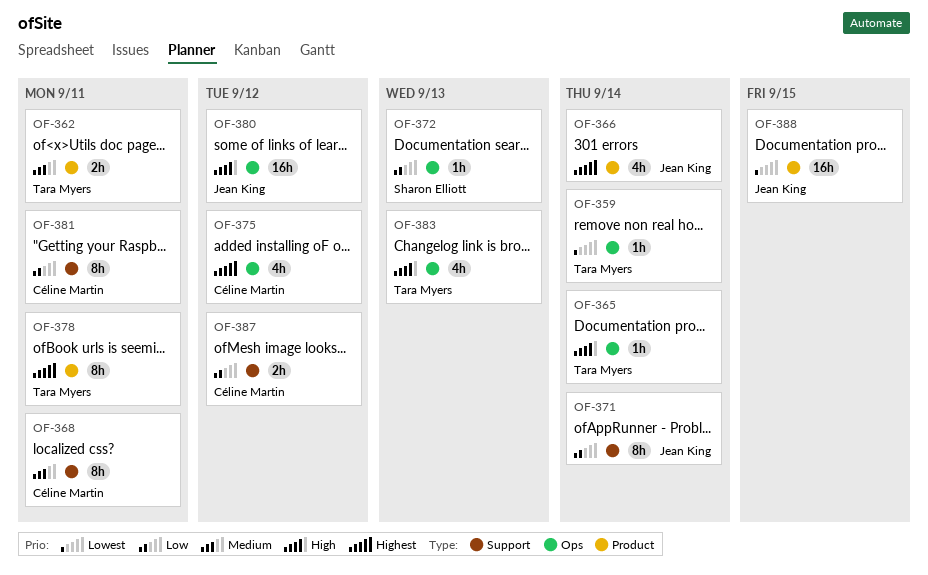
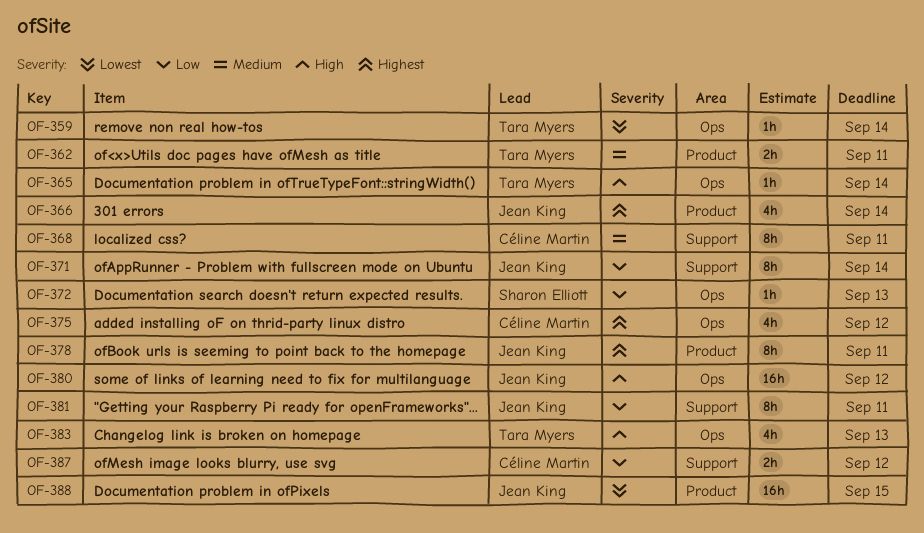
OF-378, owner: Tara Myers -> Jean King
OF-381, owner: Céline Martin -> Jean King

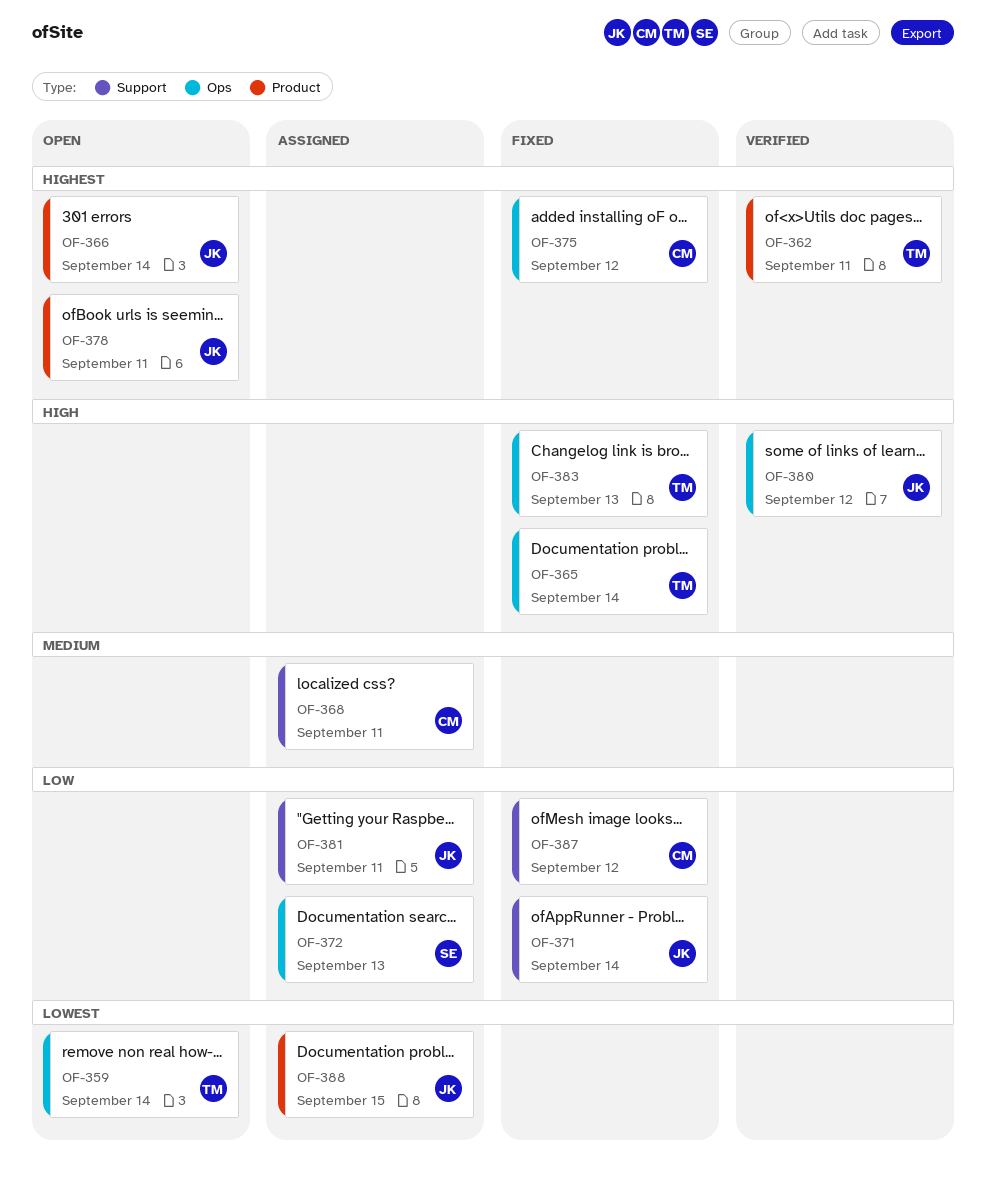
OF-362, priority: Medium -> Highest

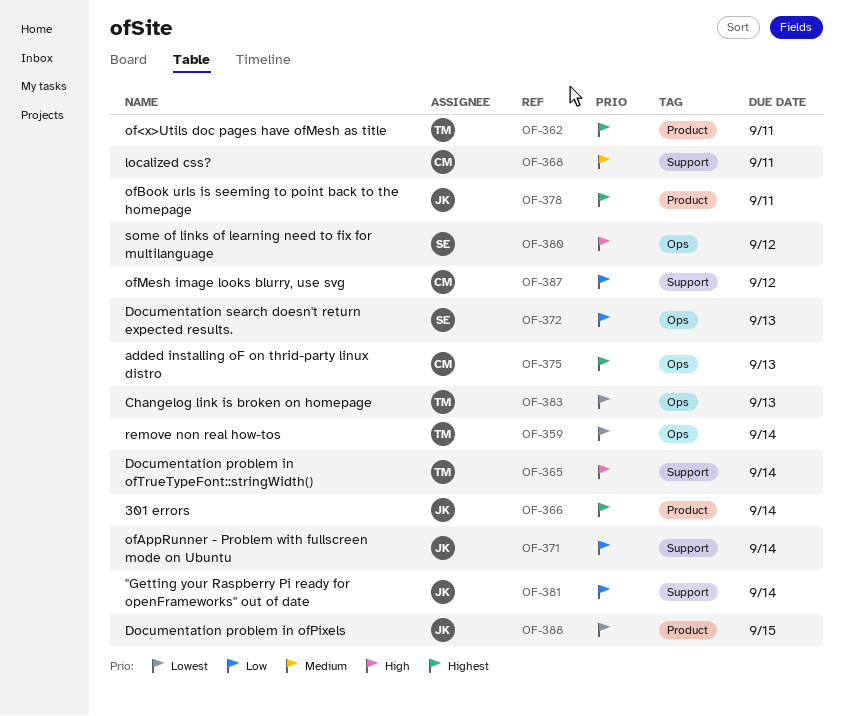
OF-365, label: Ops -> Support
OF-375, due: Sep 12 -> Sep 13
OF-380, owner: JK -> SE
OF-381, due: Sep 11 -> Sep 14
OF-383, priority: High -> Lowest

